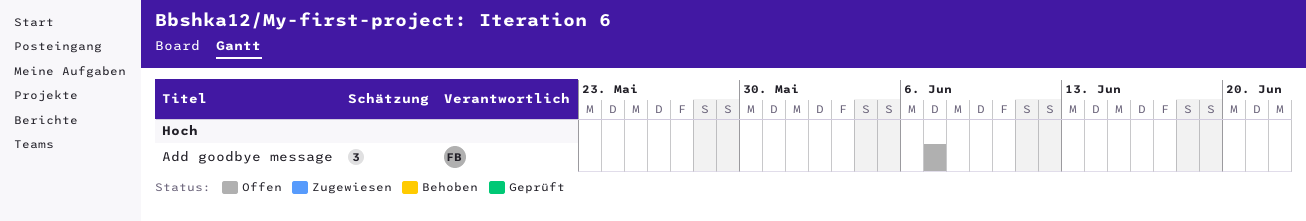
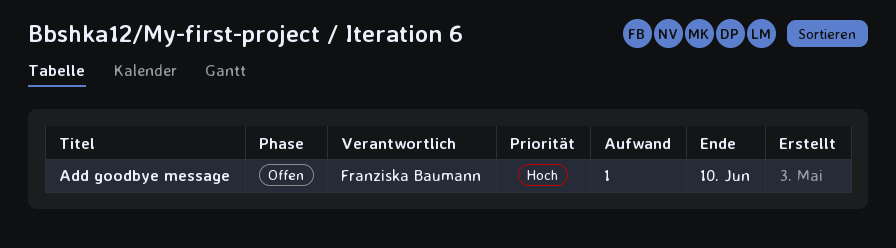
Add goodbye message, estimate: 3 -> 1
Add goodbye message, due: Jun 7 -> Jun 10

